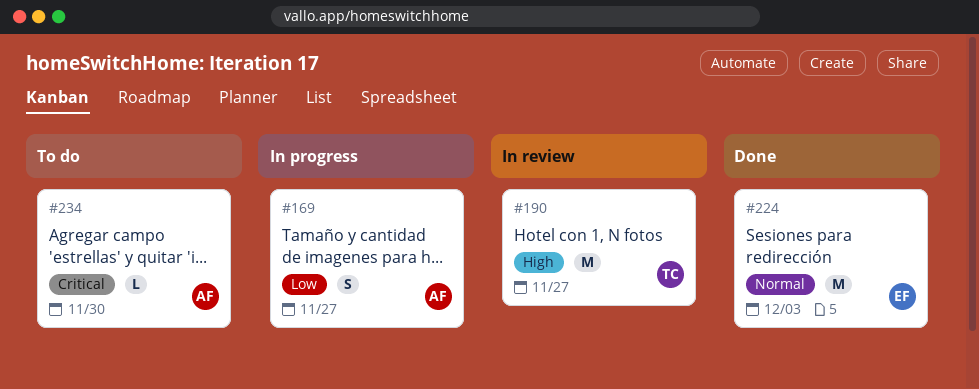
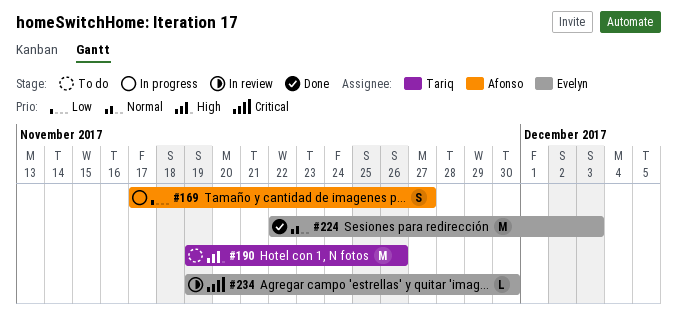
#190, status: In review -> To do
#190, due: Nov 27 -> Nov 26
#234, status: To do -> In review
#234, owner: Afonso -> Evelyn

